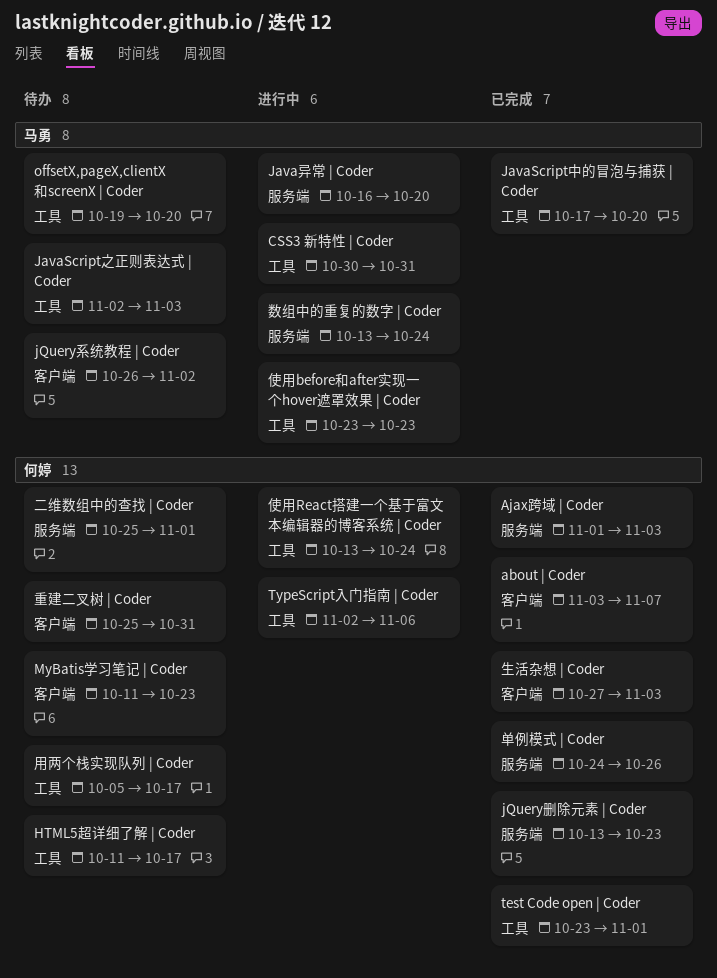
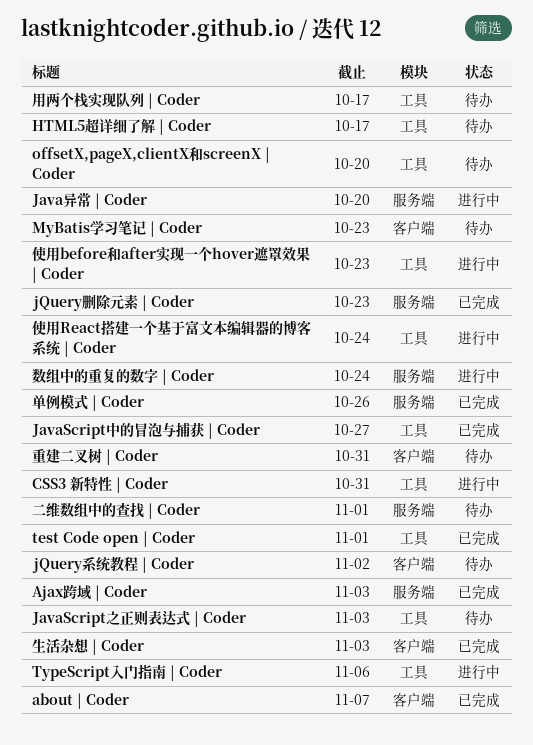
JavaScript中的冒泡与捕获 | Coder, due: Oct 20 -> Oct 27

